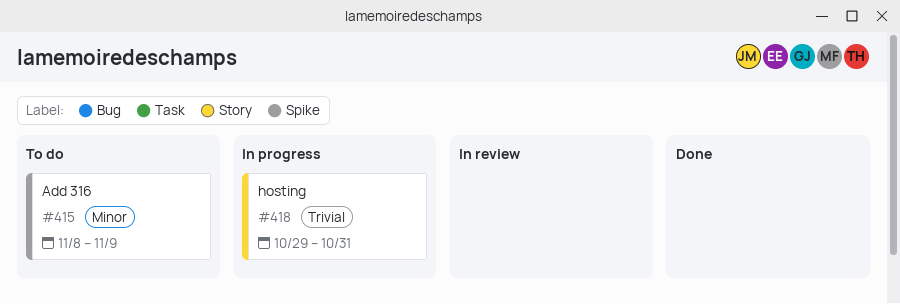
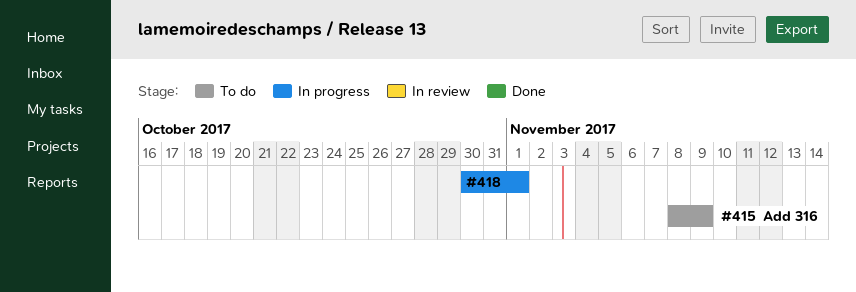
#418, start: Oct 29 -> Oct 30
#418, due: Oct 31 -> Nov 1

